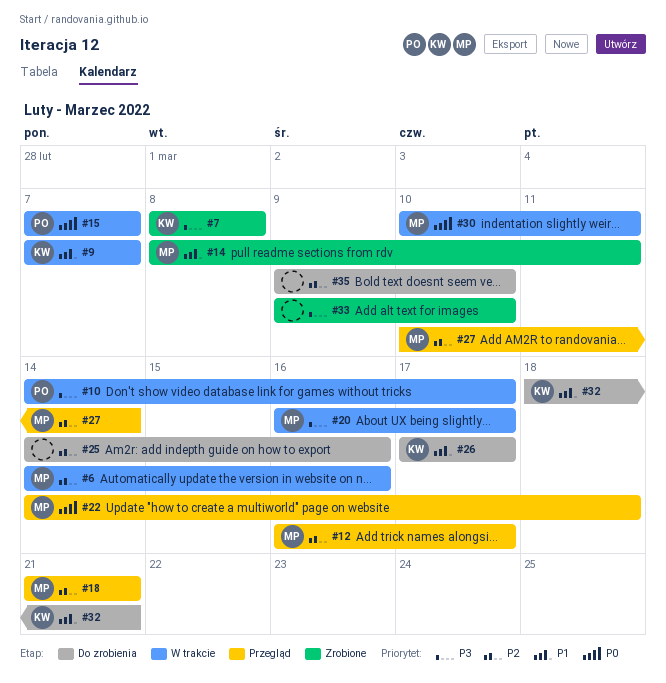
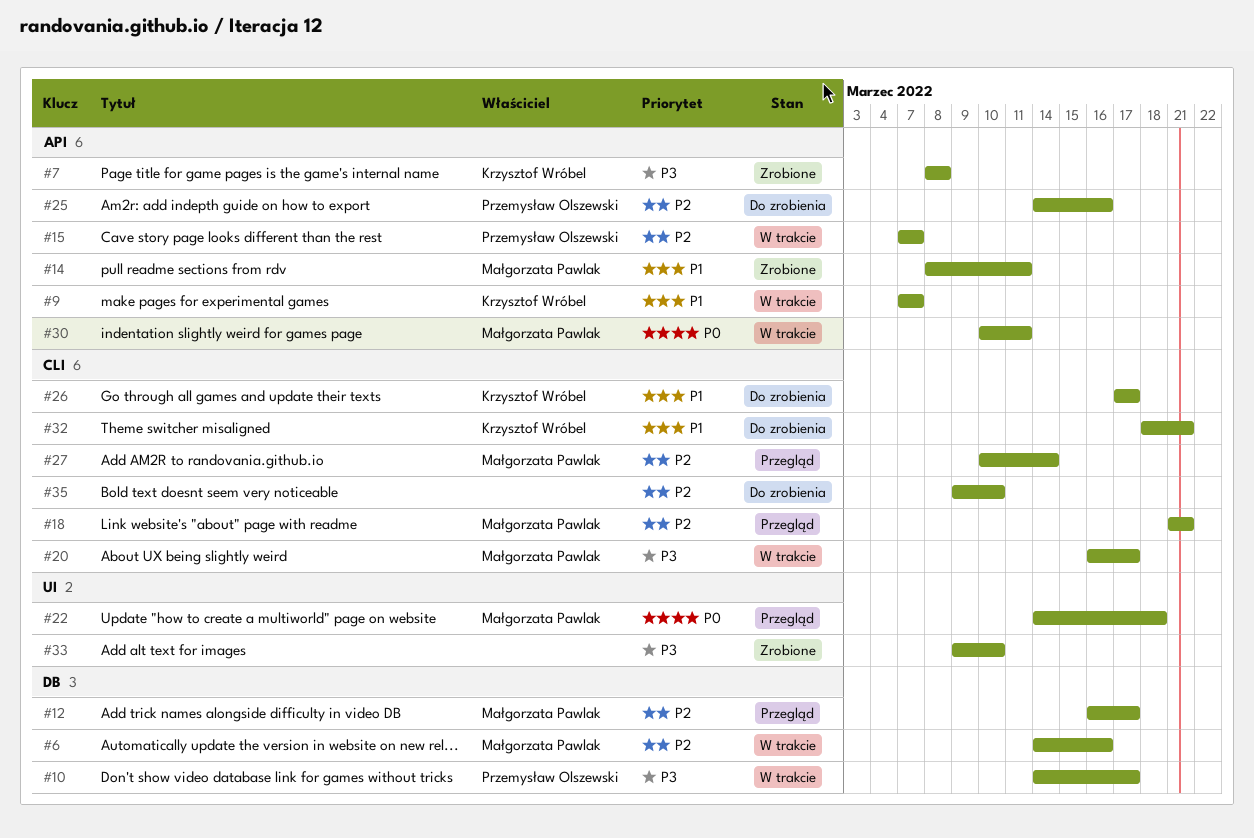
#15, priority: P0 -> P2
#25, owner: none -> Przemysław Olszewski

